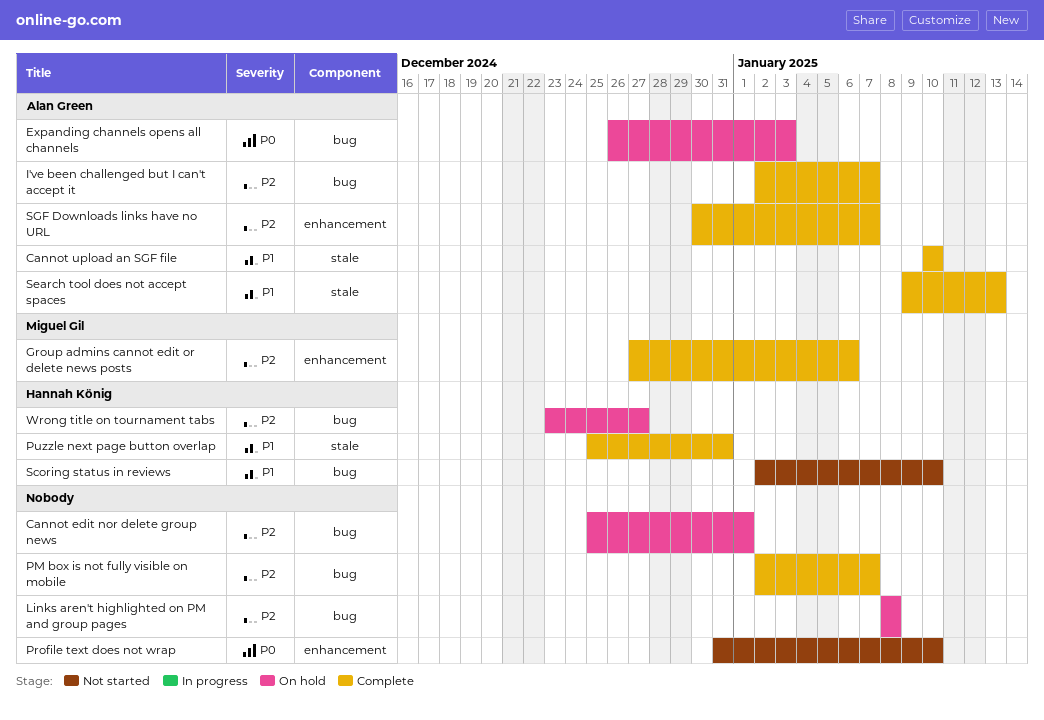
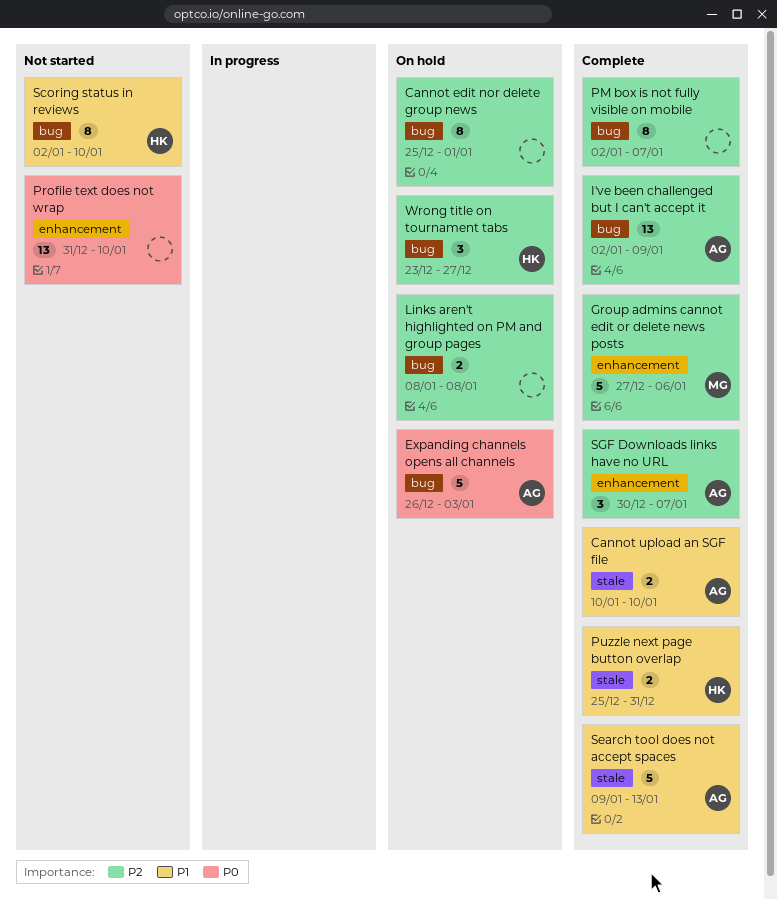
I've been challenged but I can't accept it, due: Jan 7 -> Jan 9

